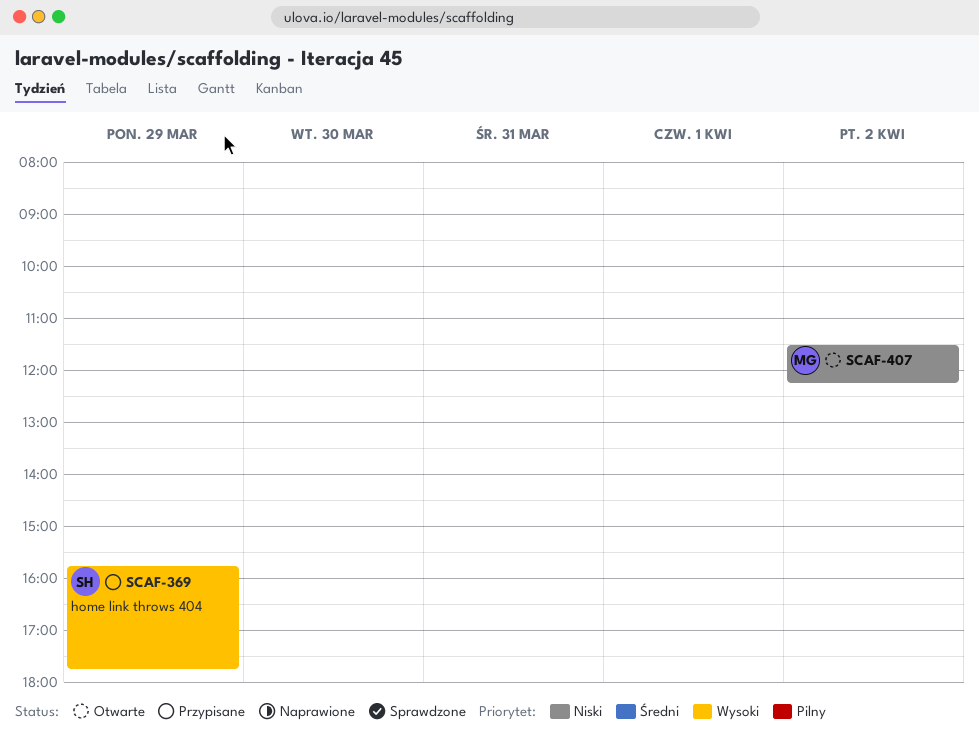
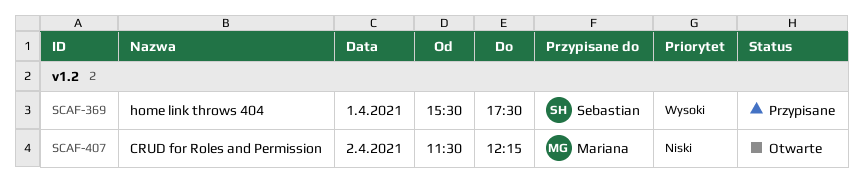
SCAF-369, day: Mar 29 -> Apr 1
SCAF-369, begins: 15:45 -> 15:30
SCAF-369, ends: 17:45 -> 17:30

